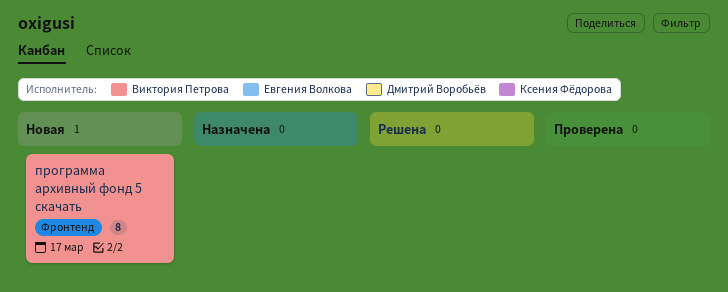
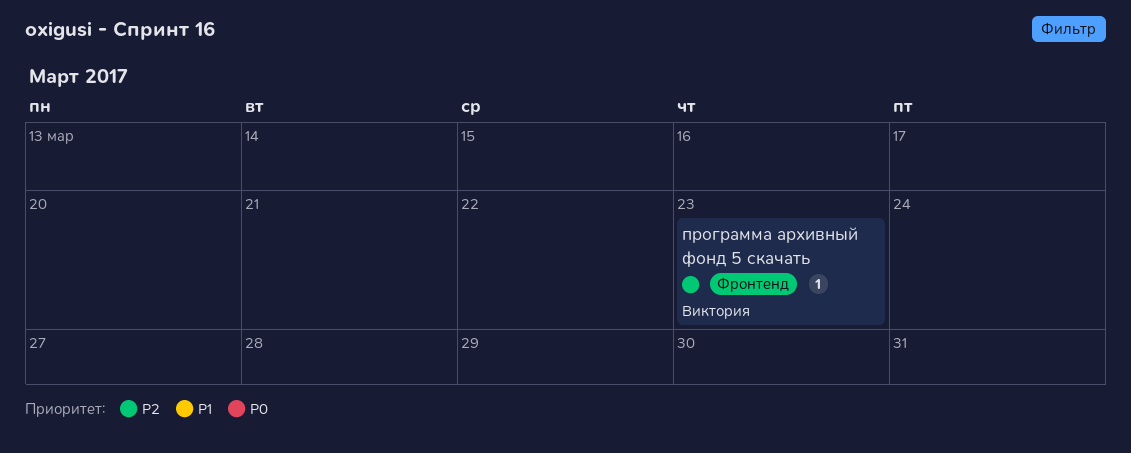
программа архивный фонд 5 скачать, estimate: 8 -> 1
программа архивный фонд 5 скачать, due: Mar 17 -> Mar 23

